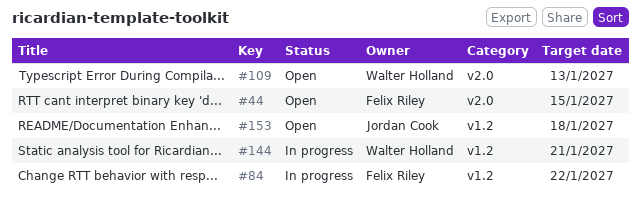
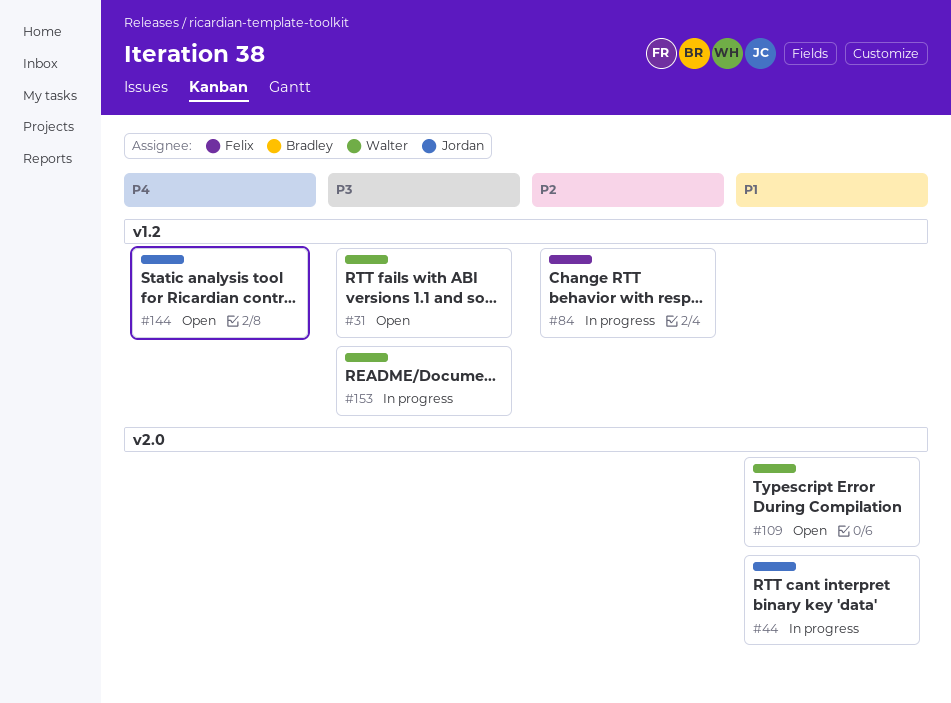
#31: none -> present
#44, status: Open -> In progress
#44, owner: Felix Riley -> Jordan Cook
#144, status: In progress -> Open
#144, owner: Walter Holland -> Jordan Cook
#153, status: Open -> In progress
#153, owner: Jordan Cook -> Walter Holland

